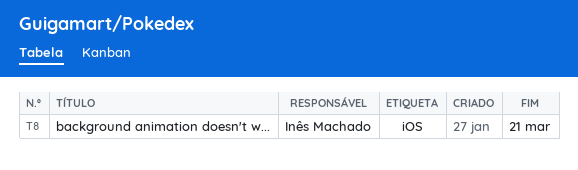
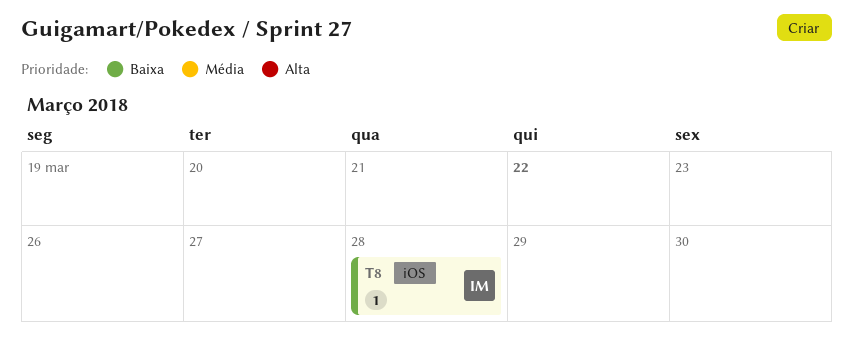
T8, due: Mar 21 -> Mar 28

